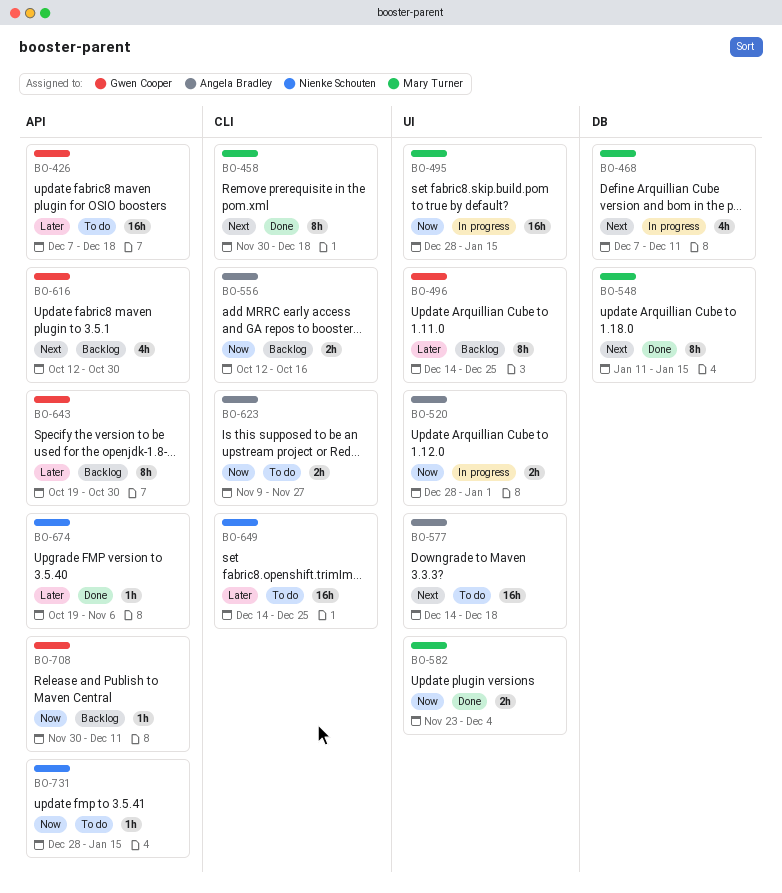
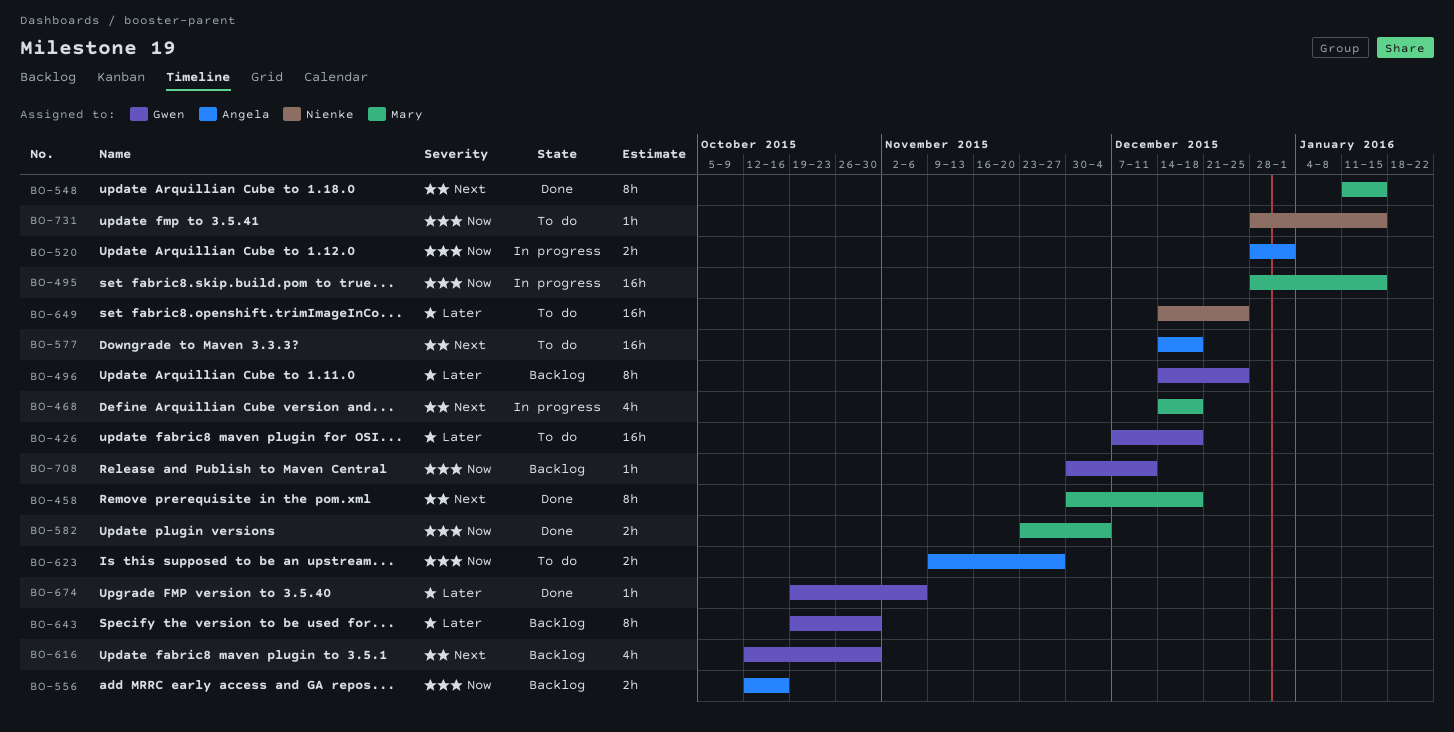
BO-468, start: Dec 7 -> Dec 14
BO-468, due: Dec 11 -> Dec 18
BO-674, owner: Nienke Schouten -> Gwen Cooper

